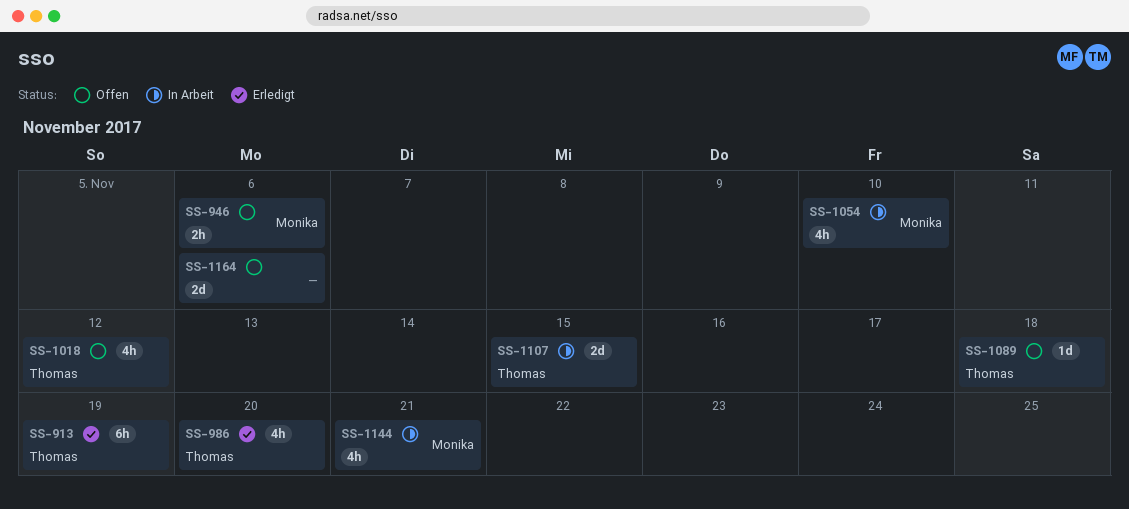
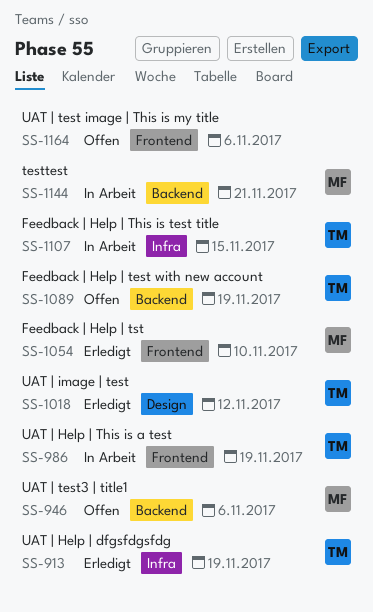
SS-986, status: Erledigt -> In Arbeit
SS-986, due: Nov 20 -> Nov 19
SS-1018, status: Offen -> Erledigt
SS-1054, status: In Arbeit -> Erledigt
SS-1089, due: Nov 18 -> Nov 19

